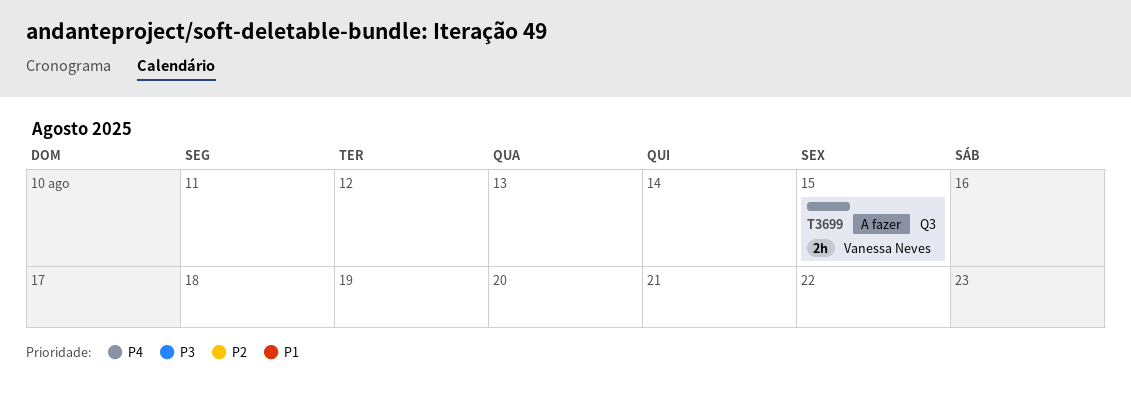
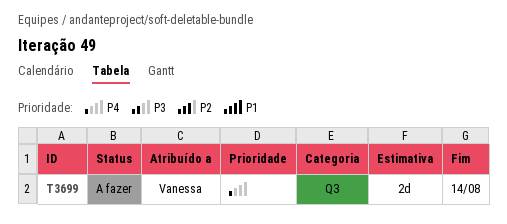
T3699, estimate: 2h -> 2d
T3699, due: Aug 15 -> Aug 14

